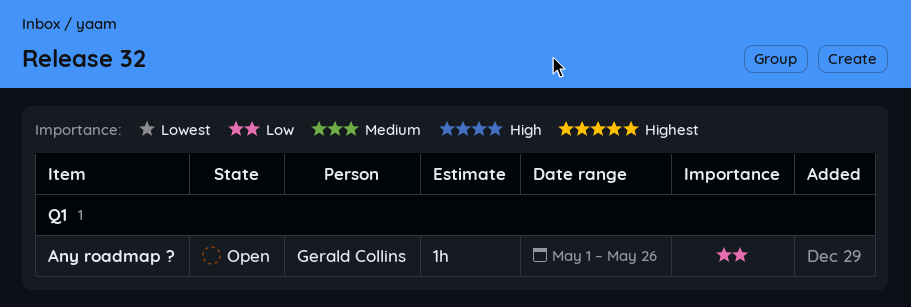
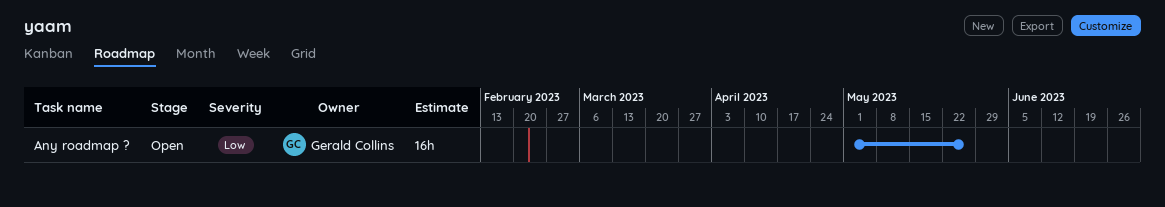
Any roadmap ?, estimate: 1h -> 16h

